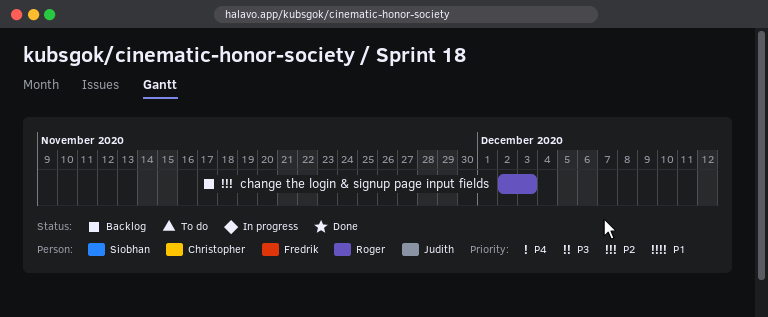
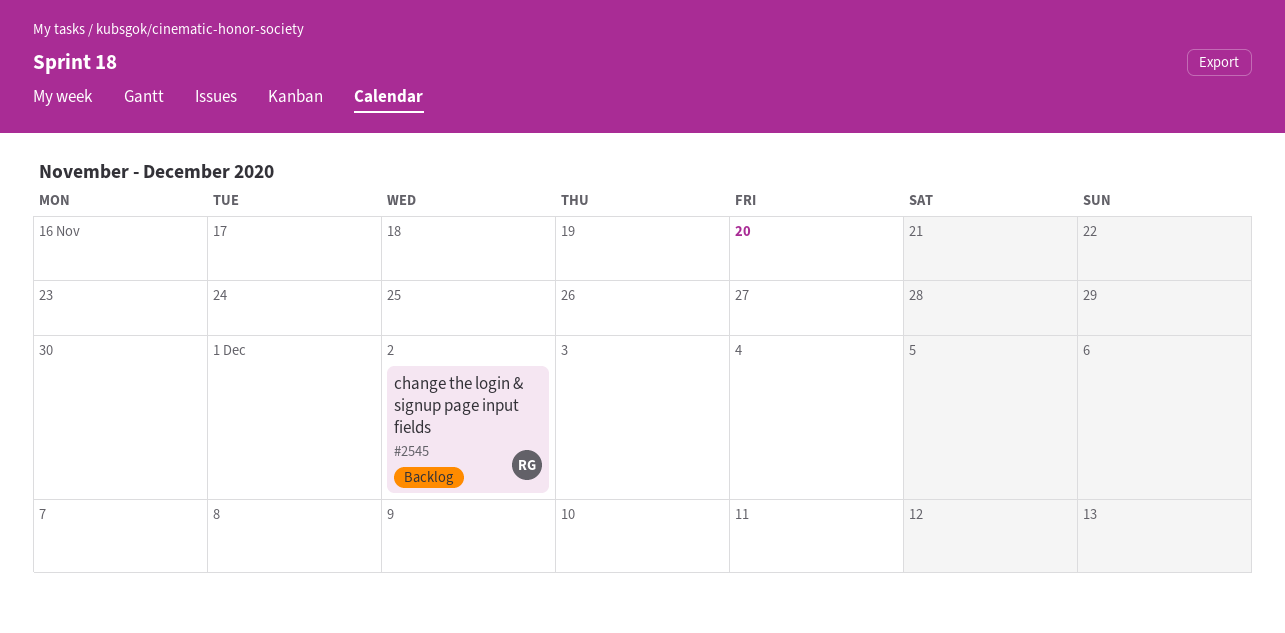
change the login & signup page input fields, due: Dec 3 -> Dec 2

